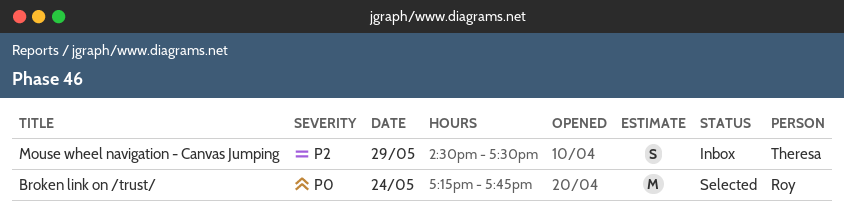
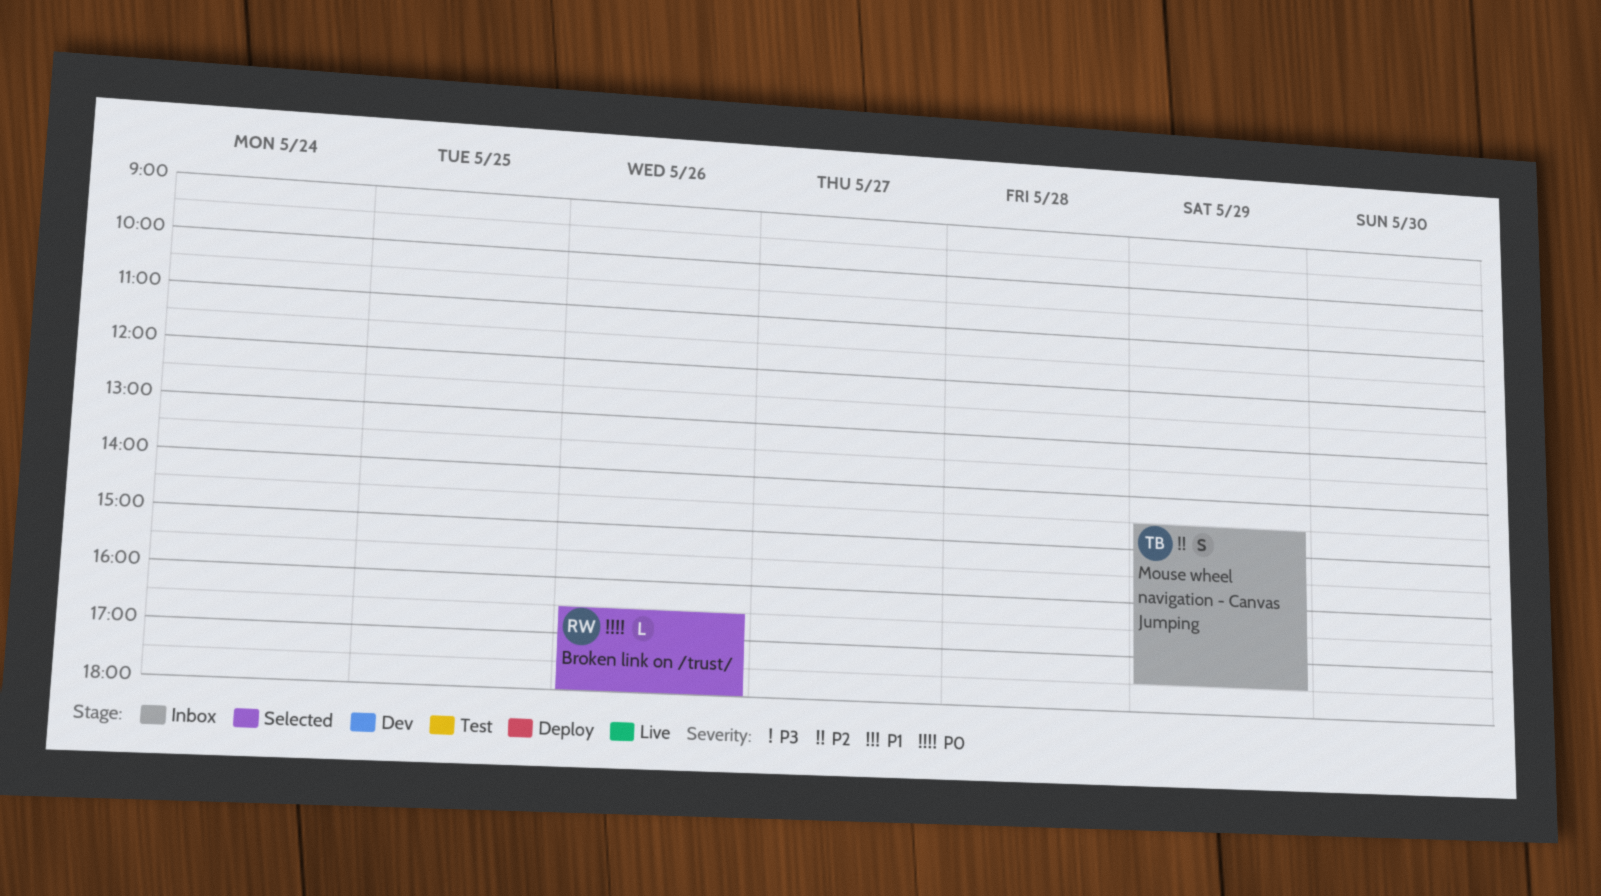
Broken link on /trust/, estimate: M -> L
Broken link on /trust/, day: May 24 -> May 26
Broken link on /trust/, begins: 17:15 -> 16:30
Broken link on /trust/, ends: 17:45 -> 18:00

